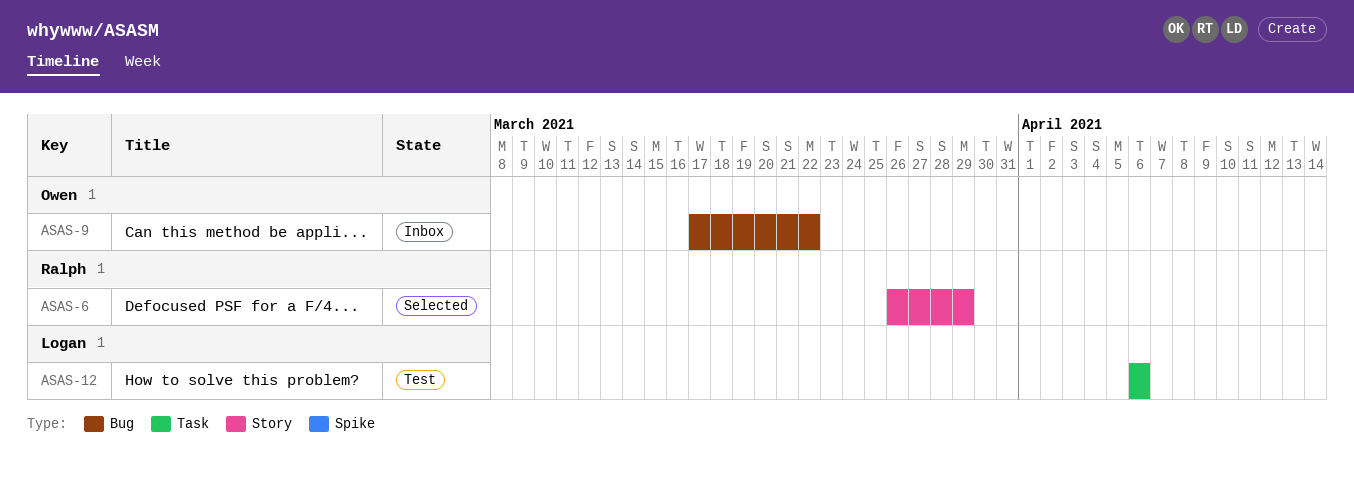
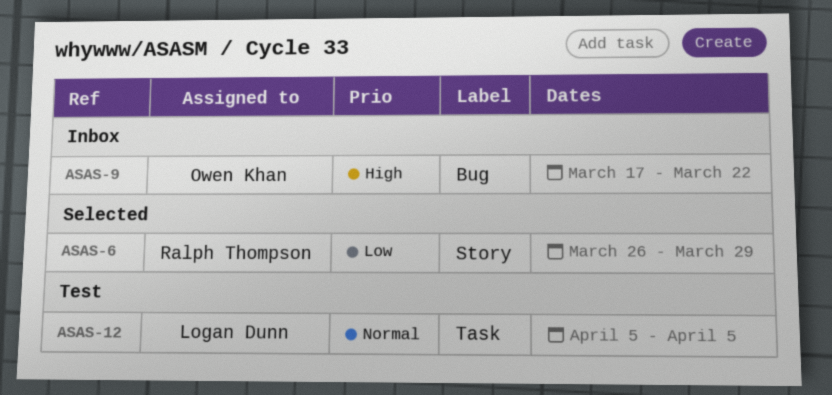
ASAS-12, start: Apr 6 -> Apr 5
ASAS-12, due: Apr 6 -> Apr 5

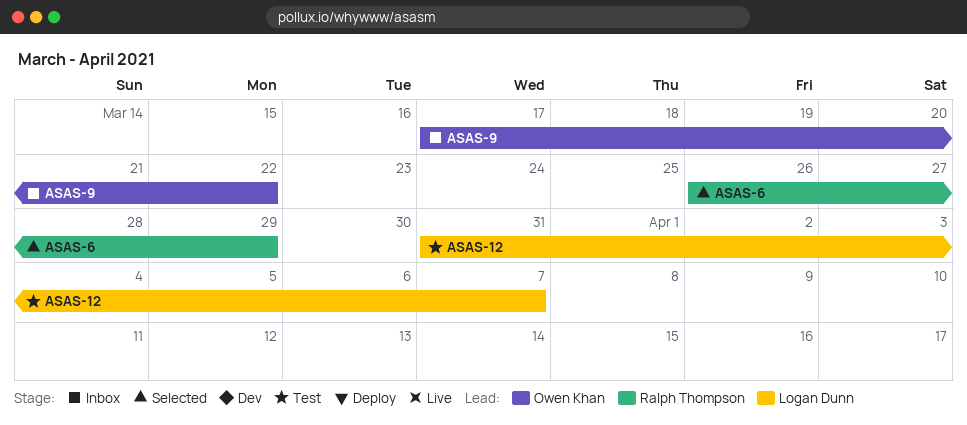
ASAS-12, start: Apr 5 -> Mar 31
ASAS-12, due: Apr 5 -> Apr 7

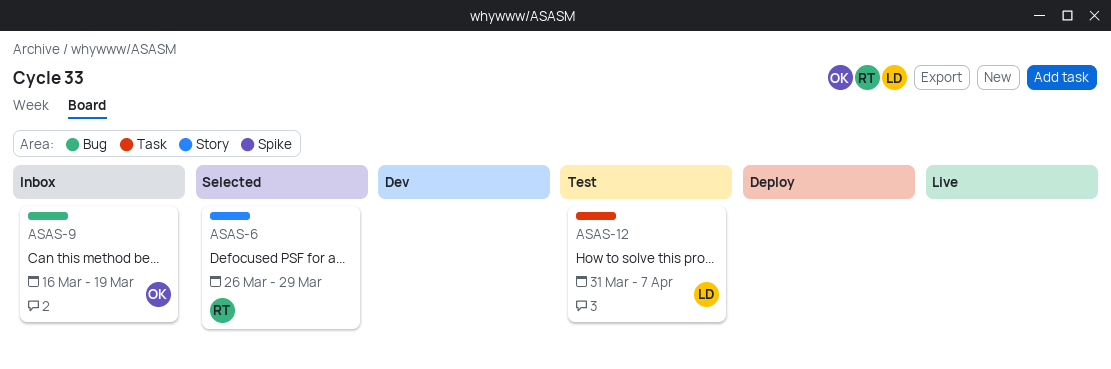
ASAS-9, start: Mar 17 -> Mar 16
ASAS-9, due: Mar 22 -> Mar 19

